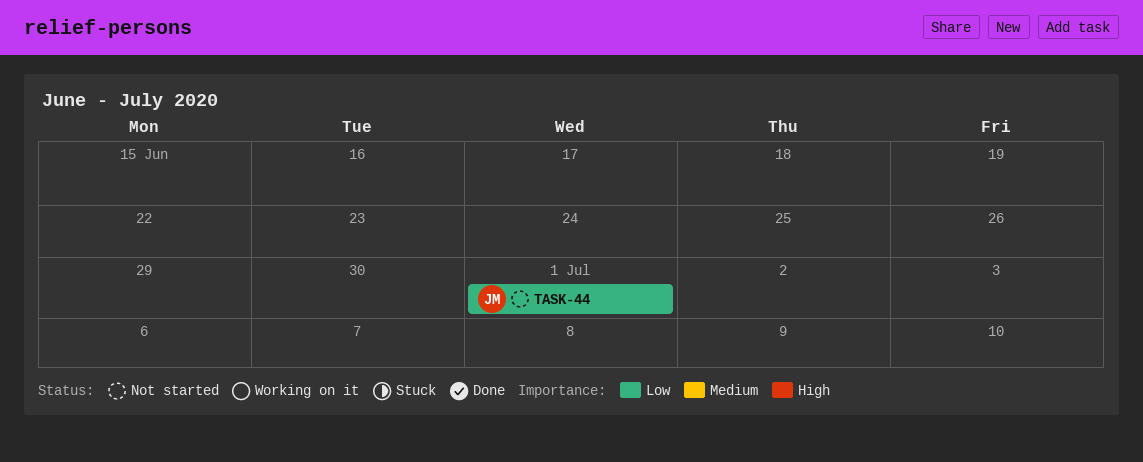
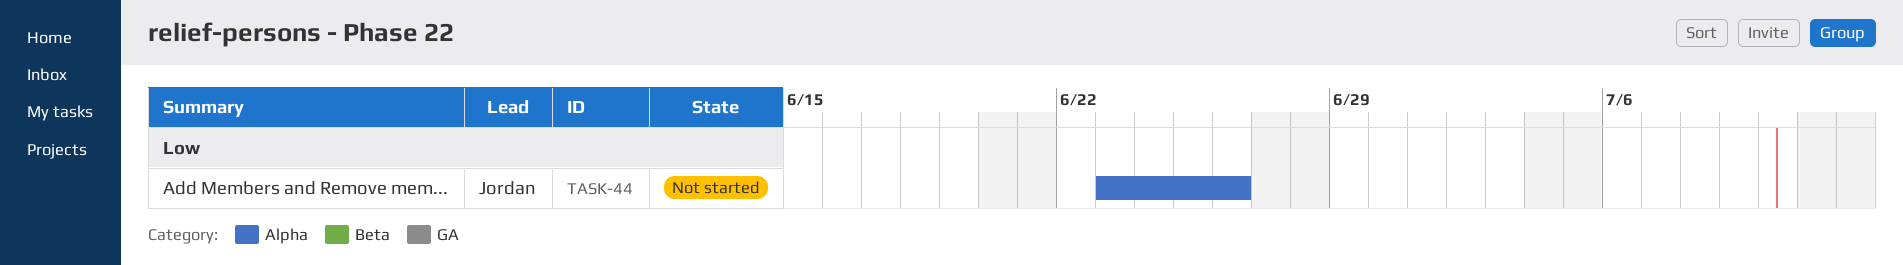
TASK-44, start: Jul 1 -> Jun 23
TASK-44, due: Jul 1 -> Jun 26

